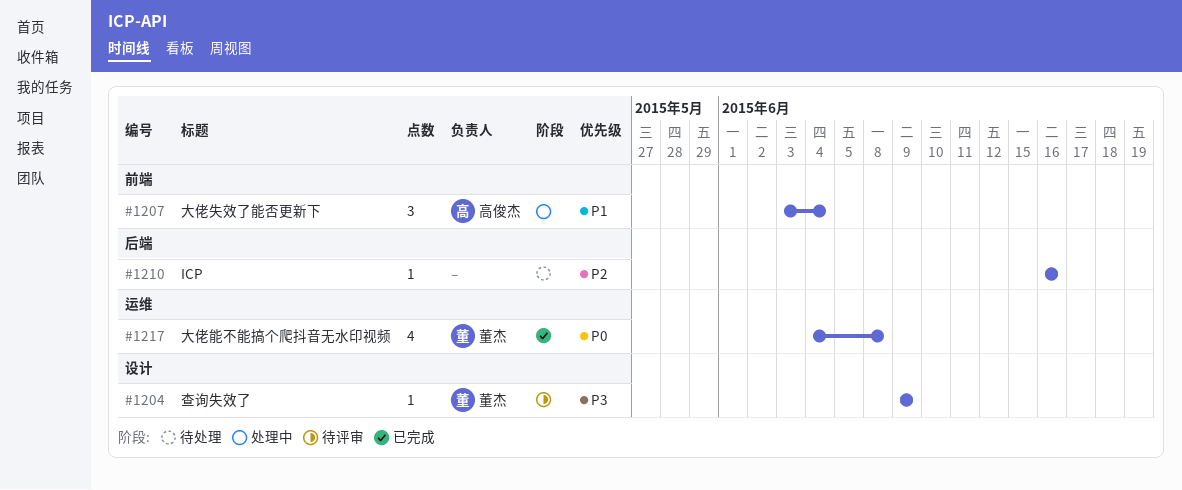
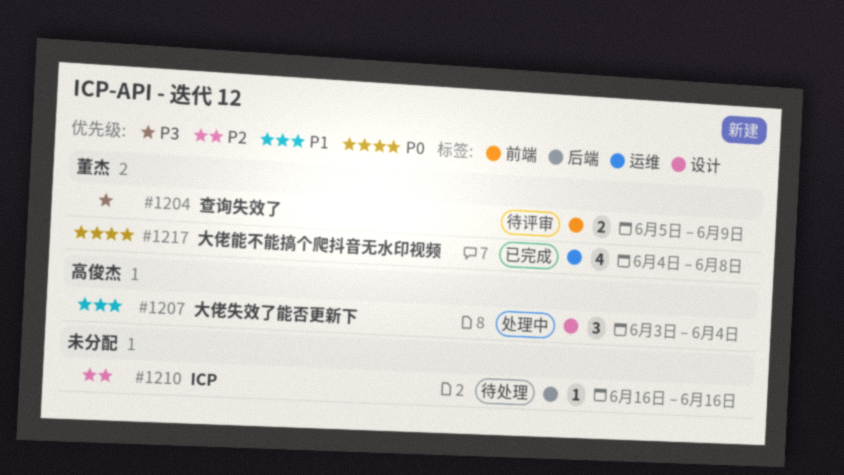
#1204, label: 设计 -> 前端
#1204, estimate: 1 -> 2
#1204, start: Jun 9 -> Jun 5
#1207, label: 前端 -> 设计

